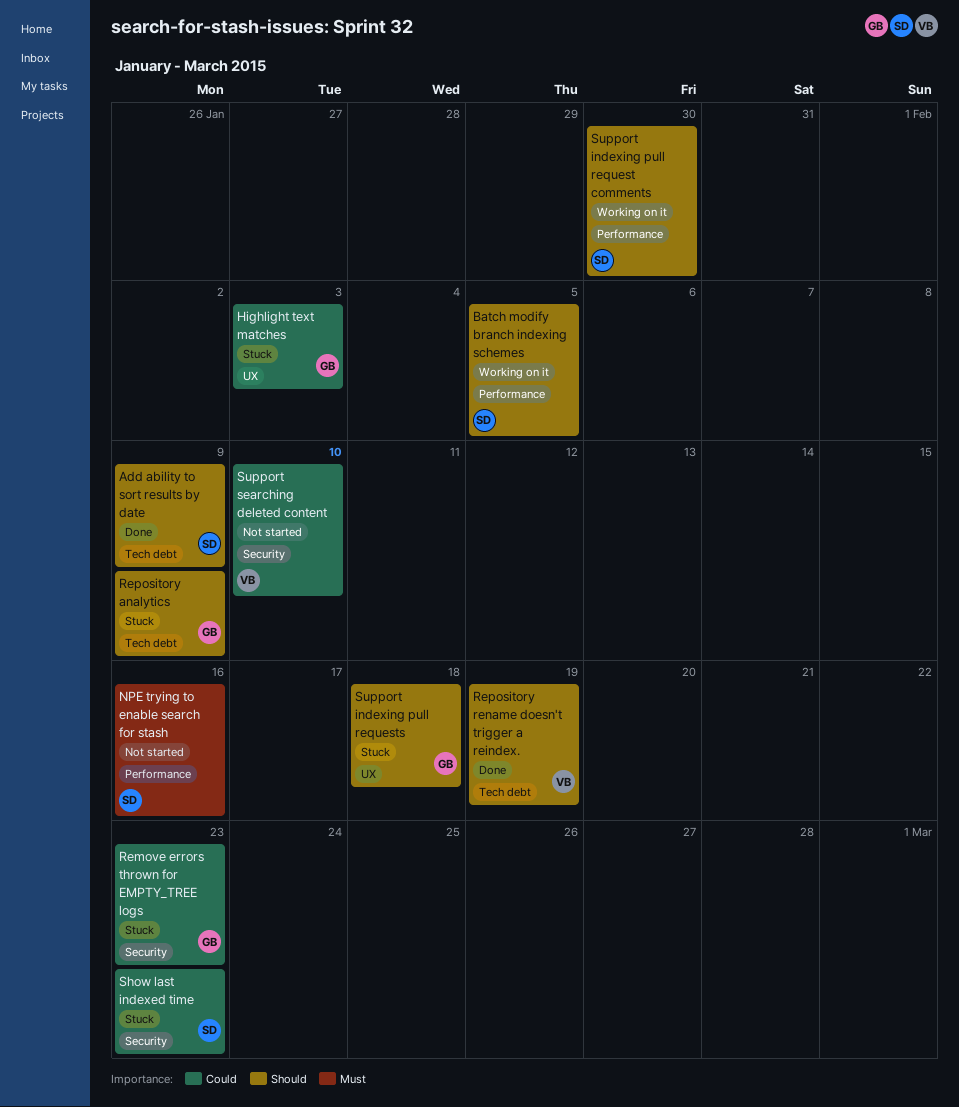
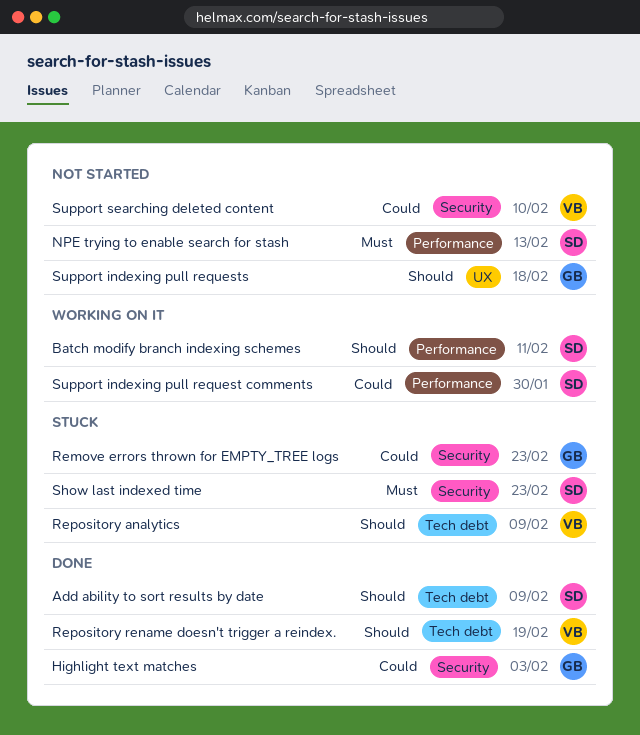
Batch modify branch indexing schemes, due: Feb 5 -> Feb 11
Highlight text matches, status: Stuck -> Done
Highlight text matches, label: UX -> Security
NPE trying to enable search for stash, due: Feb 16 -> Feb 13
Repository analytics, owner: GB -> VB
Show last indexed time, priority: Could -> Must
Support indexing pull request comments, priority: Should -> Could
Support indexing pull requests, status: Stuck -> Not started

